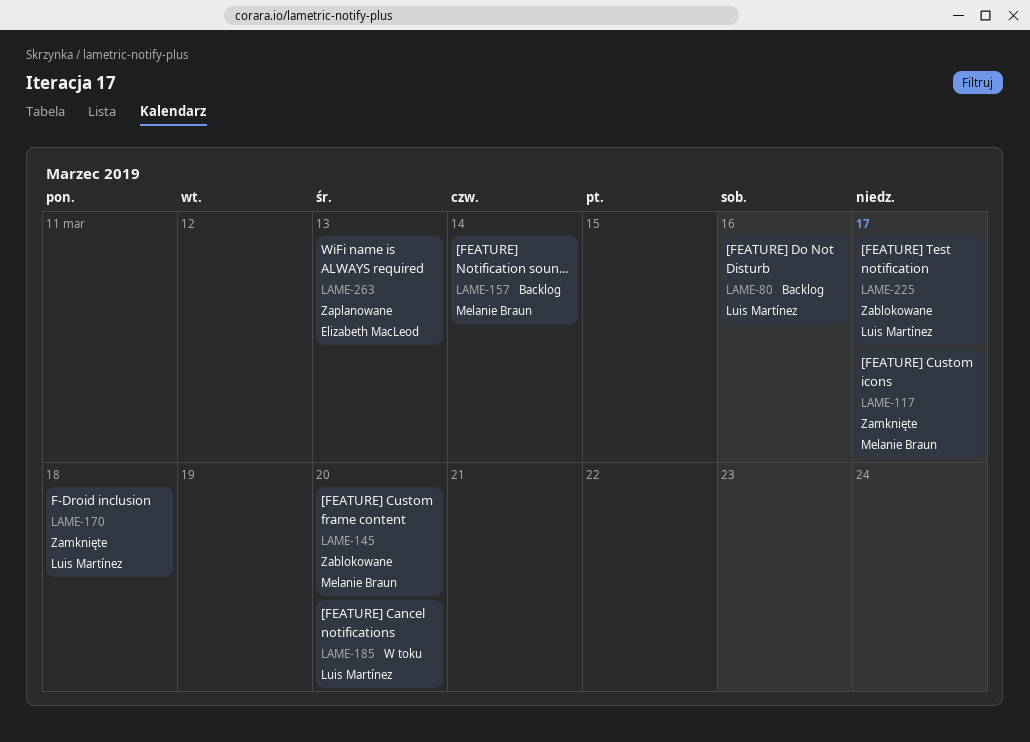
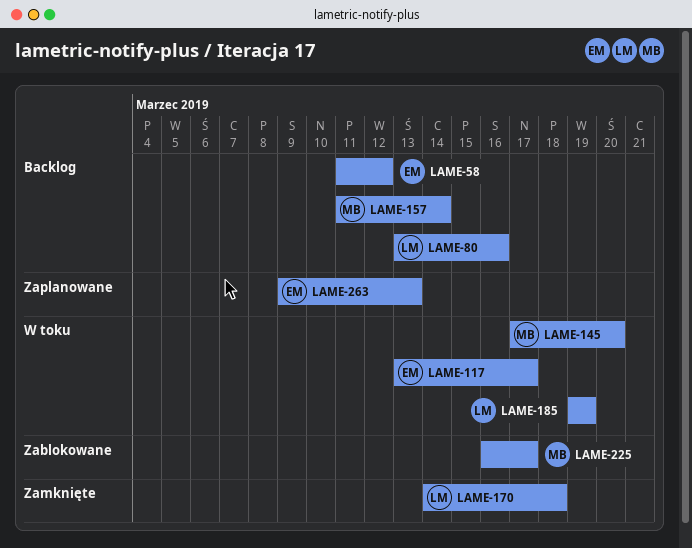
LAME-58: none -> present
LAME-117, status: Zamknięte -> W toku
LAME-117, owner: Melanie Braun -> Elizabeth MacLeod
LAME-145, status: Zablokowane -> W toku
LAME-185, due: Mar 20 -> Mar 19
LAME-225, owner: Luis Martínez -> Melanie Braun

